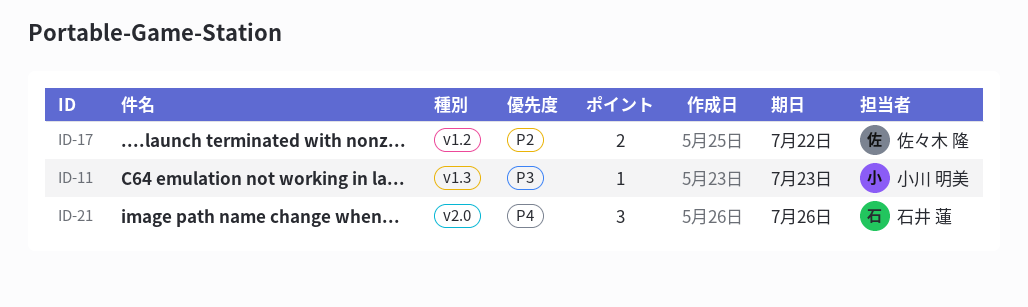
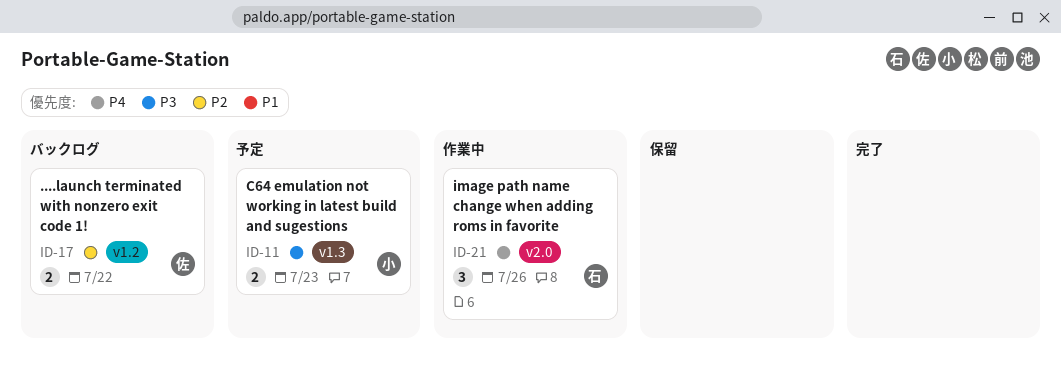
ID-11, estimate: 1 -> 2

